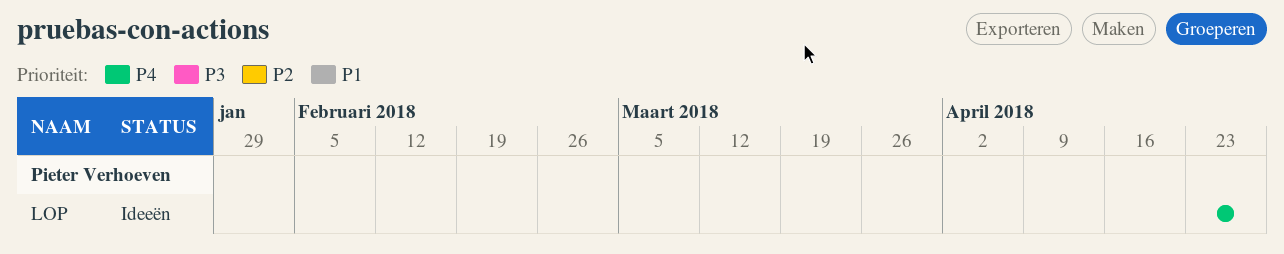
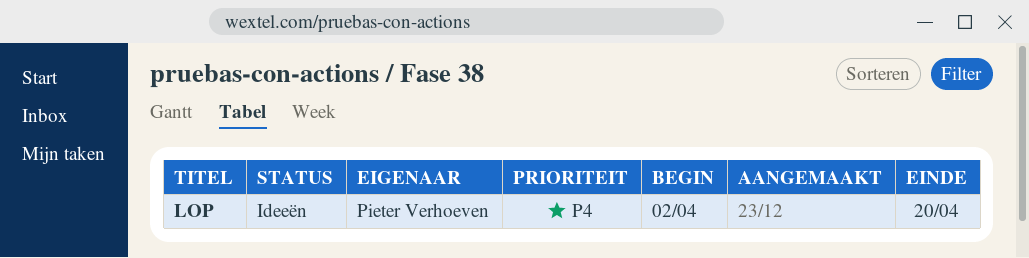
LOP, start: Apr 23 -> Apr 2
LOP, due: Apr 27 -> Apr 20

